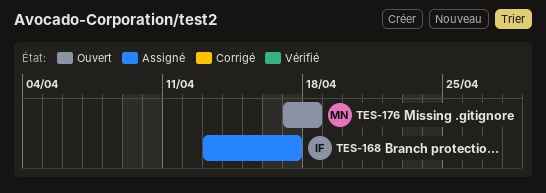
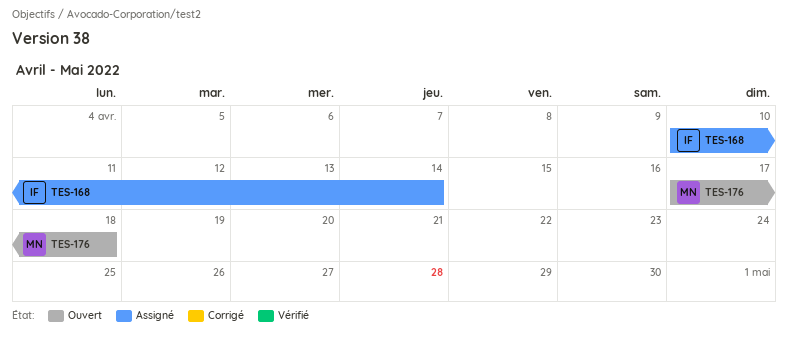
TES-168, start: Apr 13 -> Apr 10
TES-168, due: Apr 17 -> Apr 14

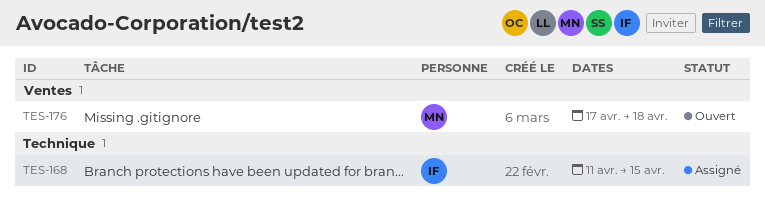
TES-168, start: Apr 10 -> Apr 11
TES-168, due: Apr 14 -> Apr 15

